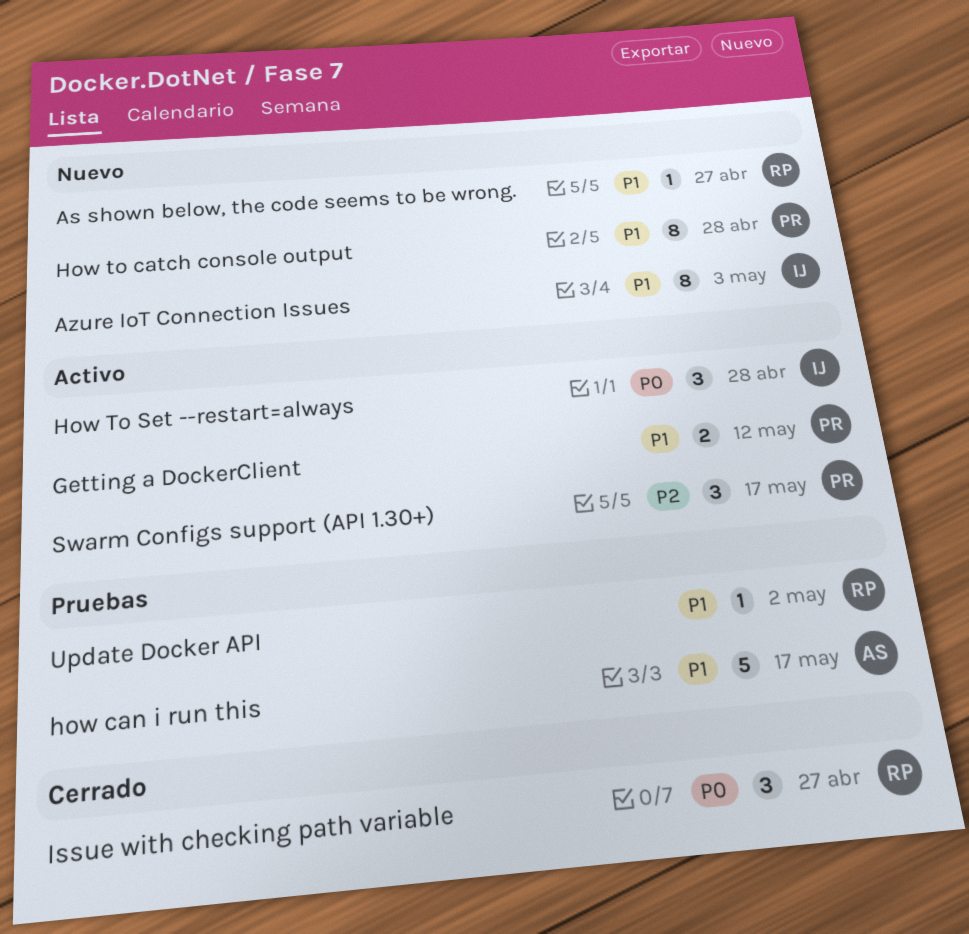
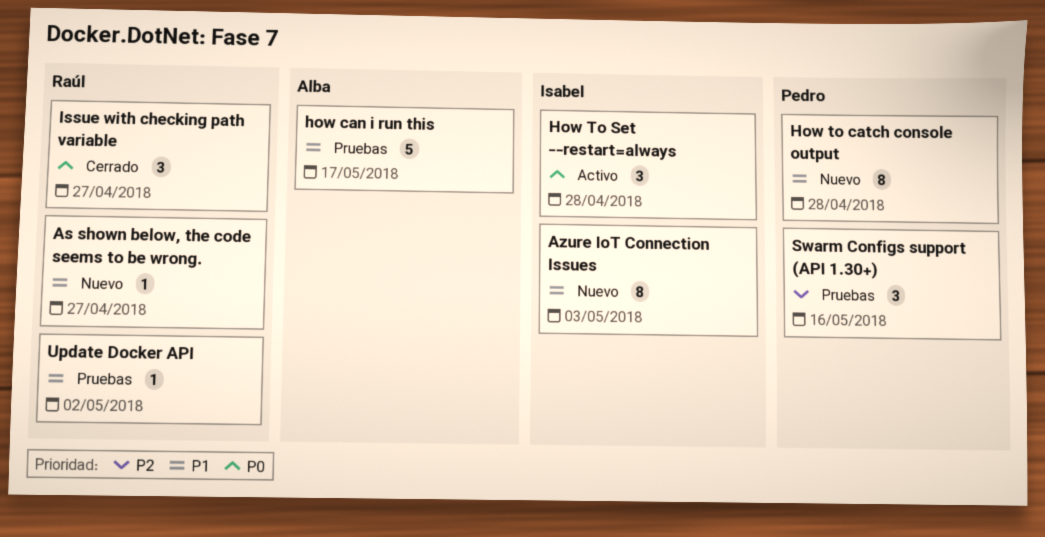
Getting a DockerClient: present -> none
Swarm Configs support (API 1.30+), status: Activo -> Pruebas
Swarm Configs support (API 1.30+), due: May 17 -> May 16

